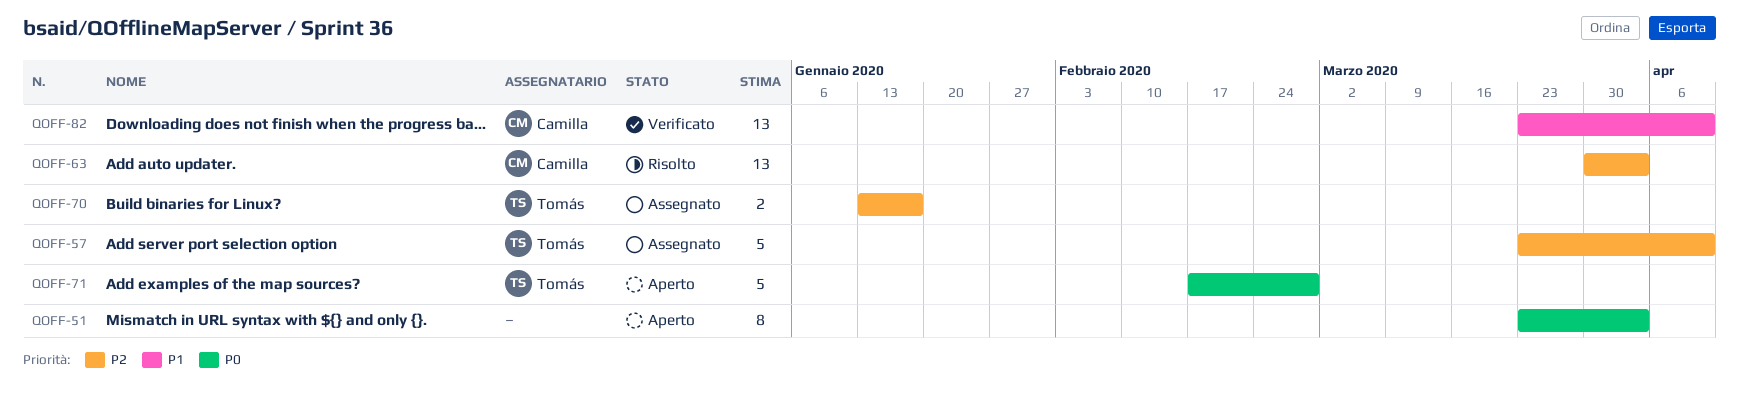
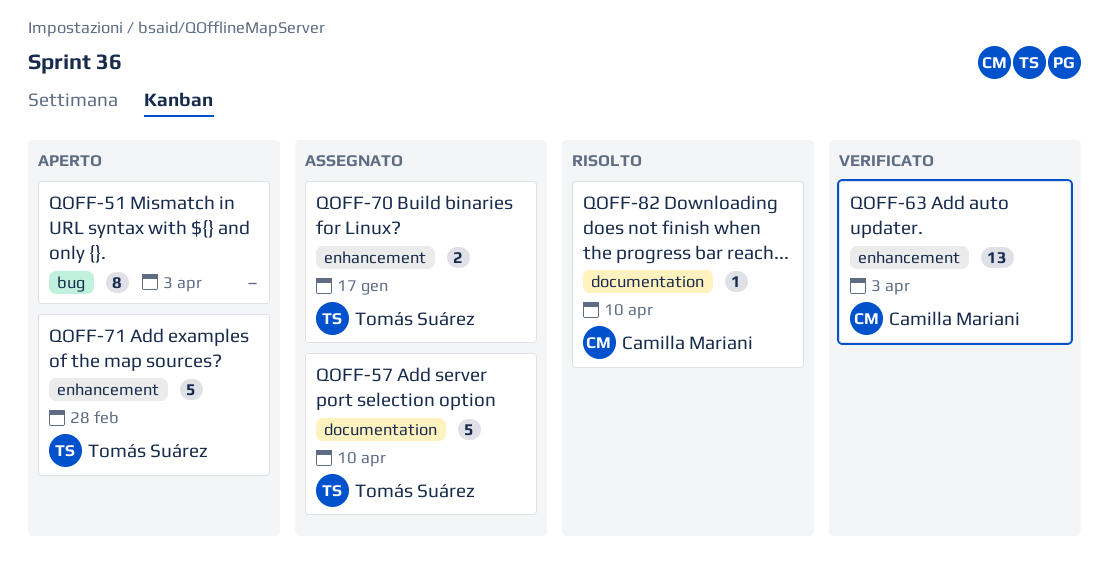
QOFF-63, status: Risolto -> Verificato
QOFF-82, status: Verificato -> Risolto
QOFF-82, estimate: 13 -> 1

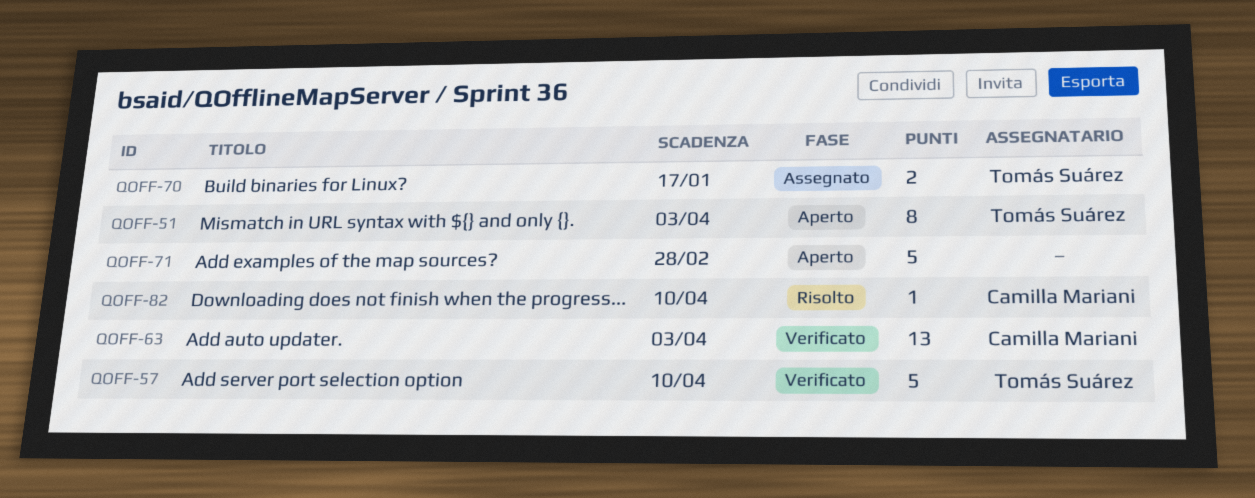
QOFF-51, owner: none -> Tomás Suárez
QOFF-57, status: Assegnato -> Verificato
QOFF-71, owner: Tomás Suárez -> none

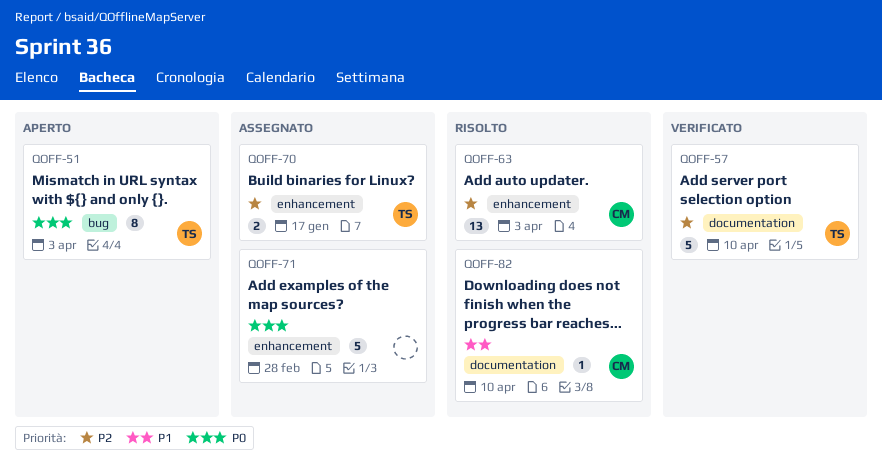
QOFF-63, status: Verificato -> Risolto
QOFF-71, status: Aperto -> Assegnato

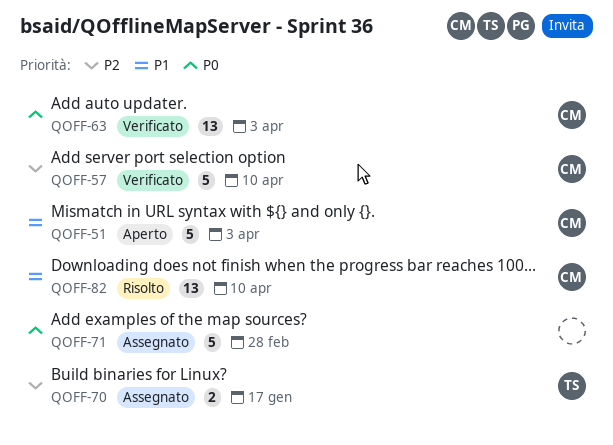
QOFF-51, owner: TS -> CM
QOFF-51, priority: P0 -> P1
QOFF-51, estimate: 8 -> 5
QOFF-57, owner: TS -> CM
QOFF-63, status: Risolto -> Verificato
QOFF-63, priority: P2 -> P0
QOFF-82, estimate: 1 -> 13

